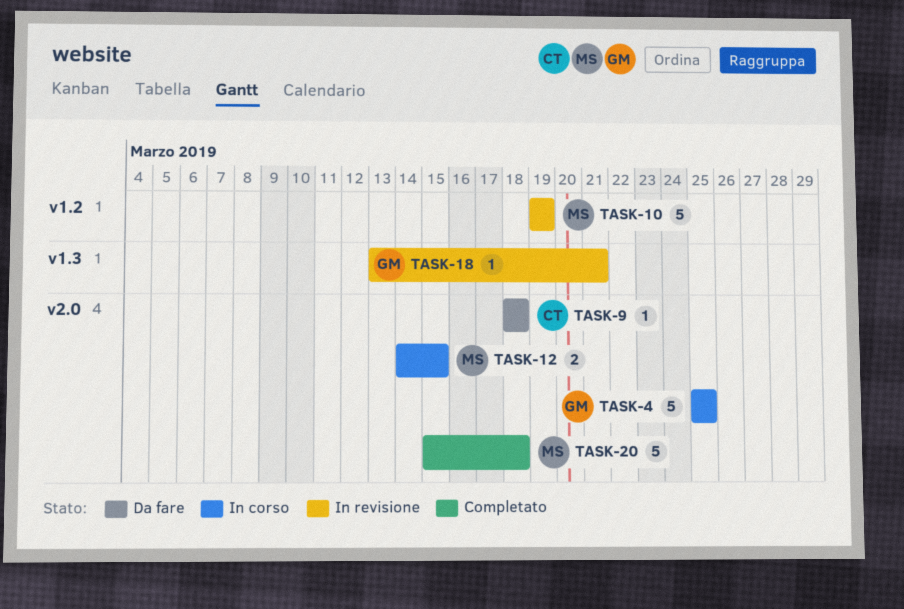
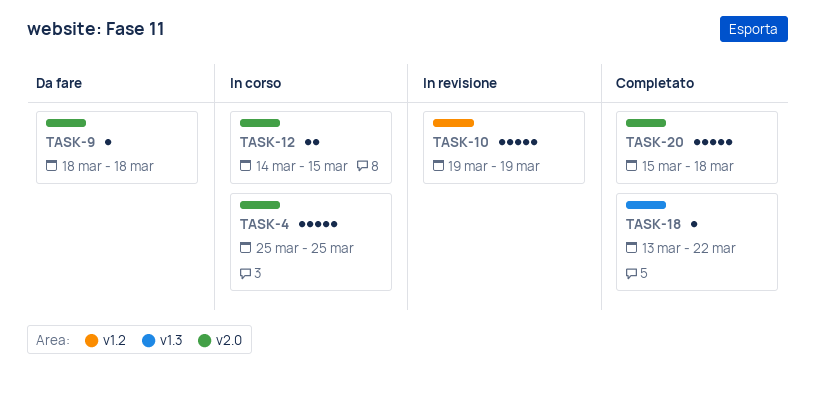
TASK-18, status: In revisione -> Completato
TASK-18, due: Mar 21 -> Mar 22

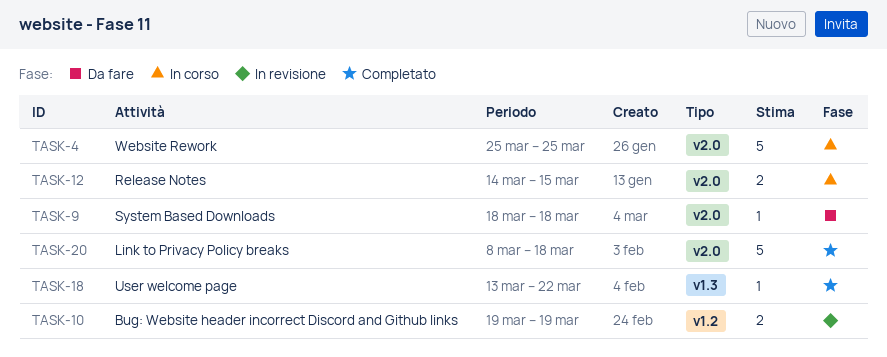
TASK-10, estimate: 5 -> 2
TASK-20, start: Mar 15 -> Mar 8

